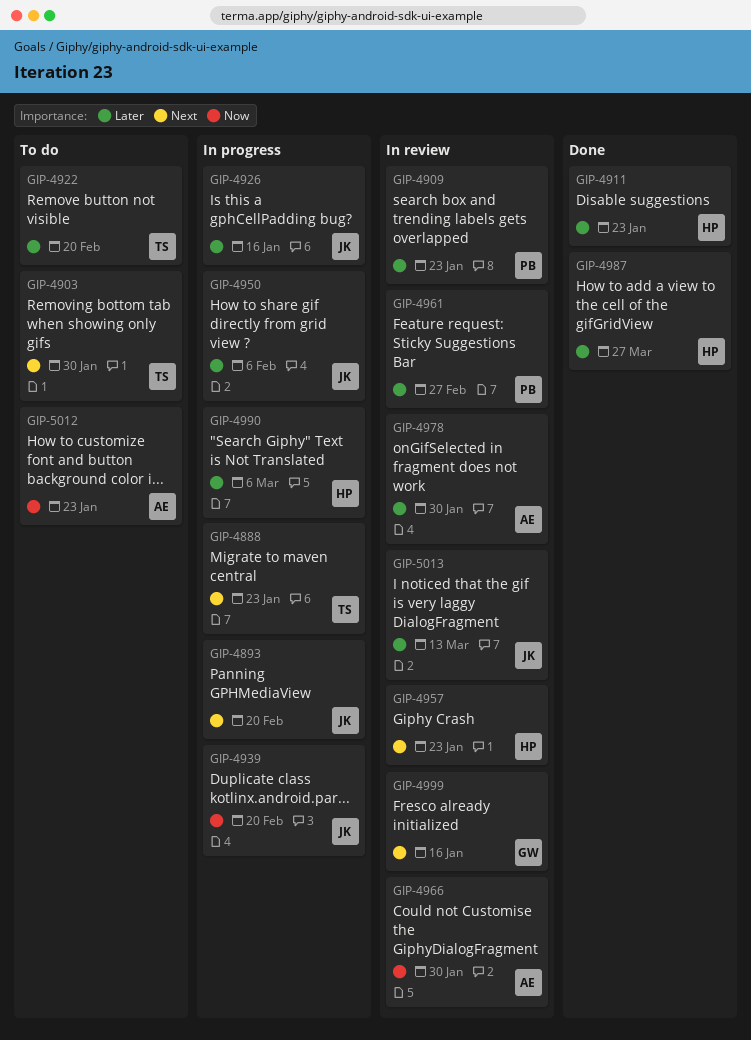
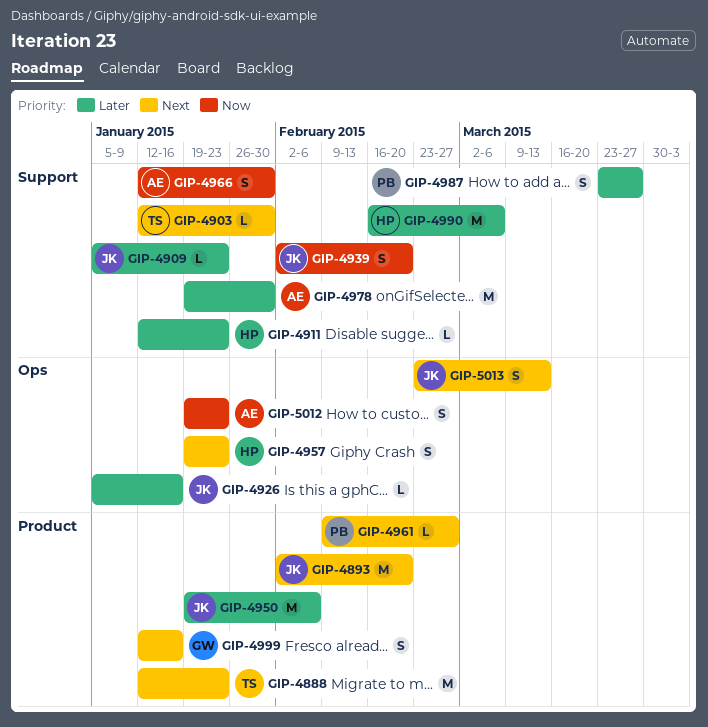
GIP-4909, owner: PB -> JK
GIP-4922: present -> none
GIP-4961, priority: Later -> Next
GIP-4987, owner: HP -> PB
GIP-5013, priority: Later -> Next

